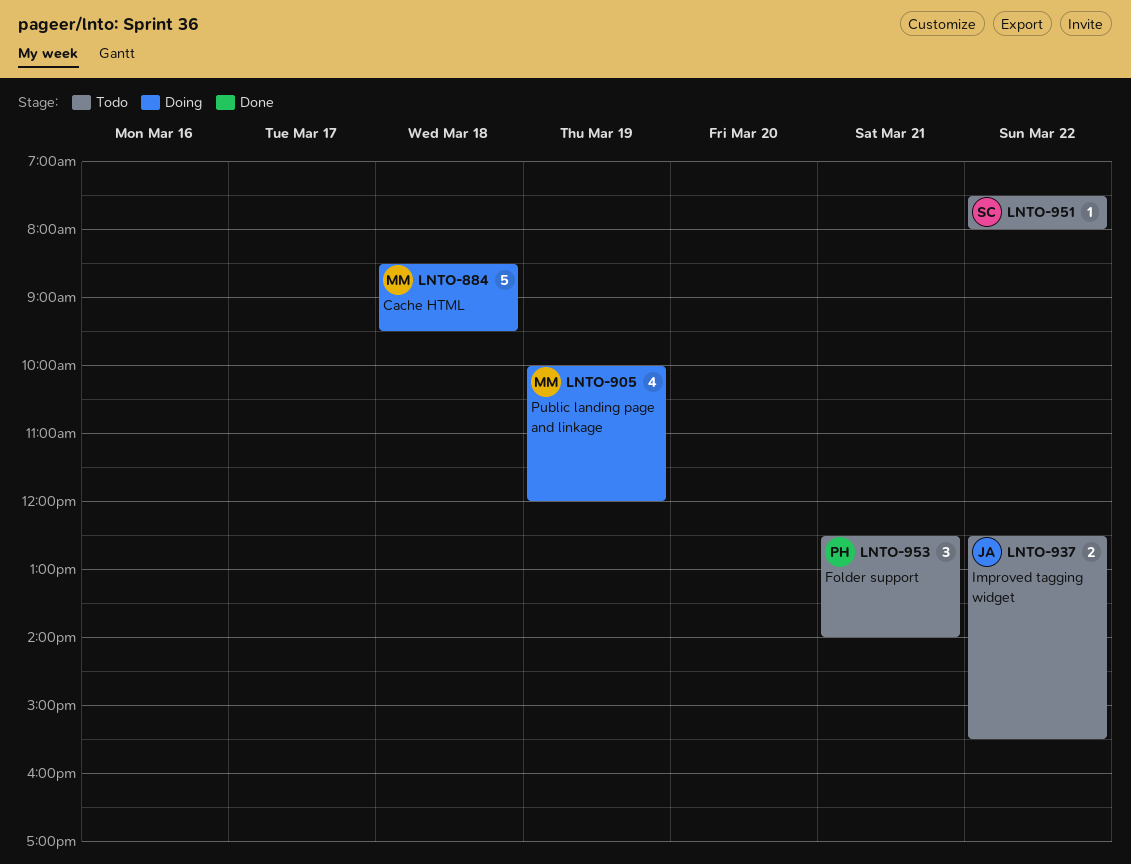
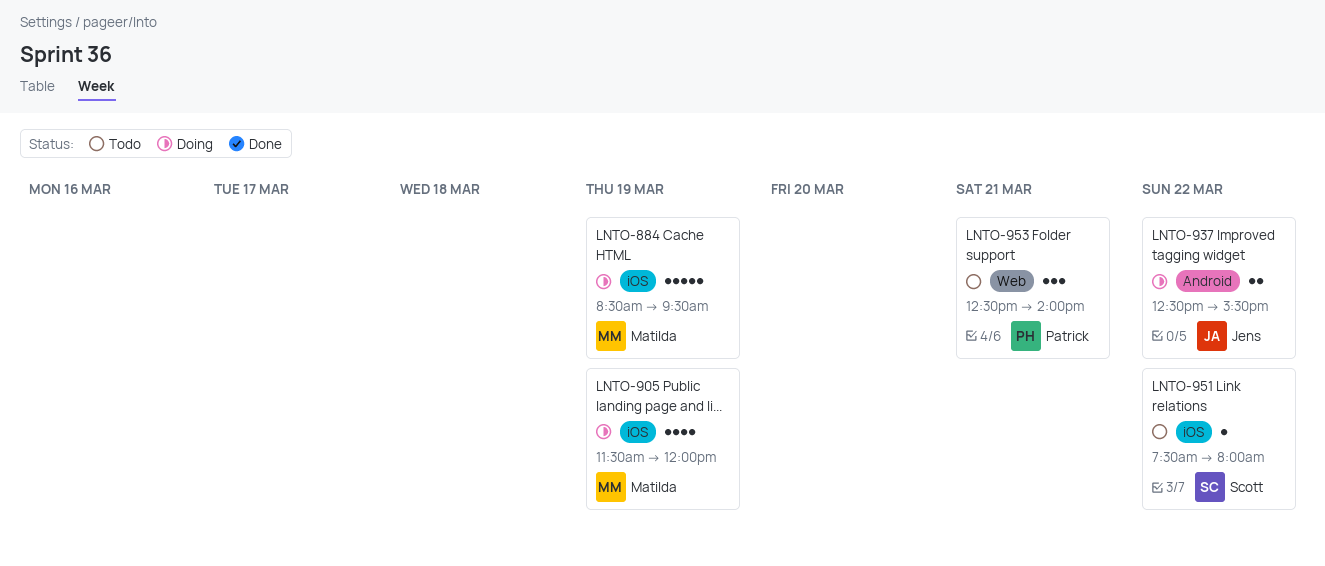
LNTO-884, day: Mar 18 -> Mar 19
LNTO-905, begins: 10:00 -> 11:30
LNTO-937, status: Todo -> Doing

